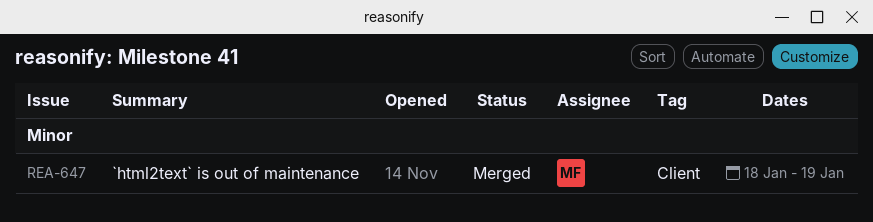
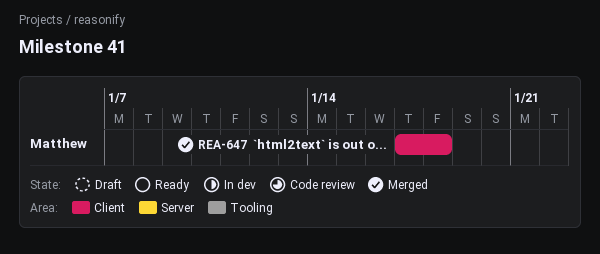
REA-647, start: Jan 18 -> Jan 17
REA-647, due: Jan 19 -> Jan 18

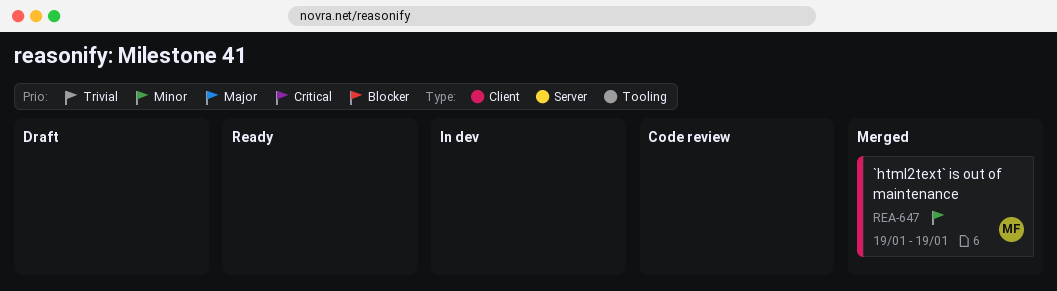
REA-647, start: Jan 17 -> Jan 19
REA-647, due: Jan 18 -> Jan 19

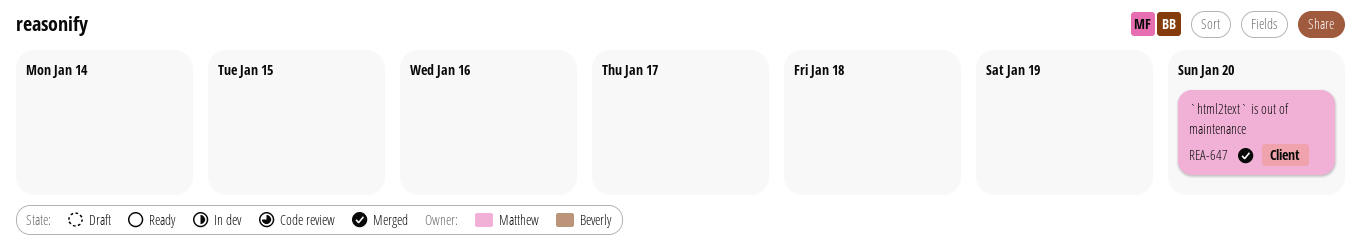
REA-647, due: Jan 19 -> Jan 20

